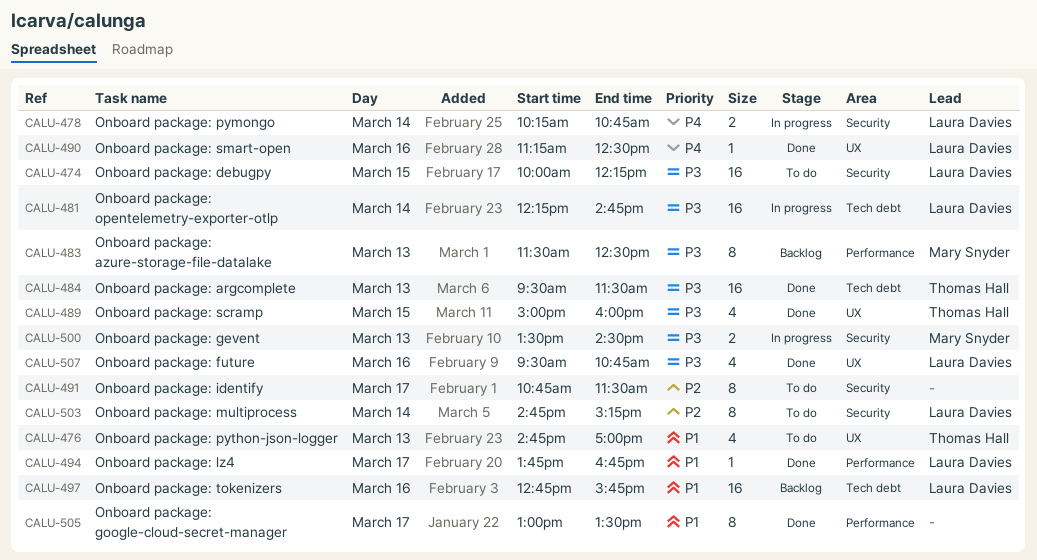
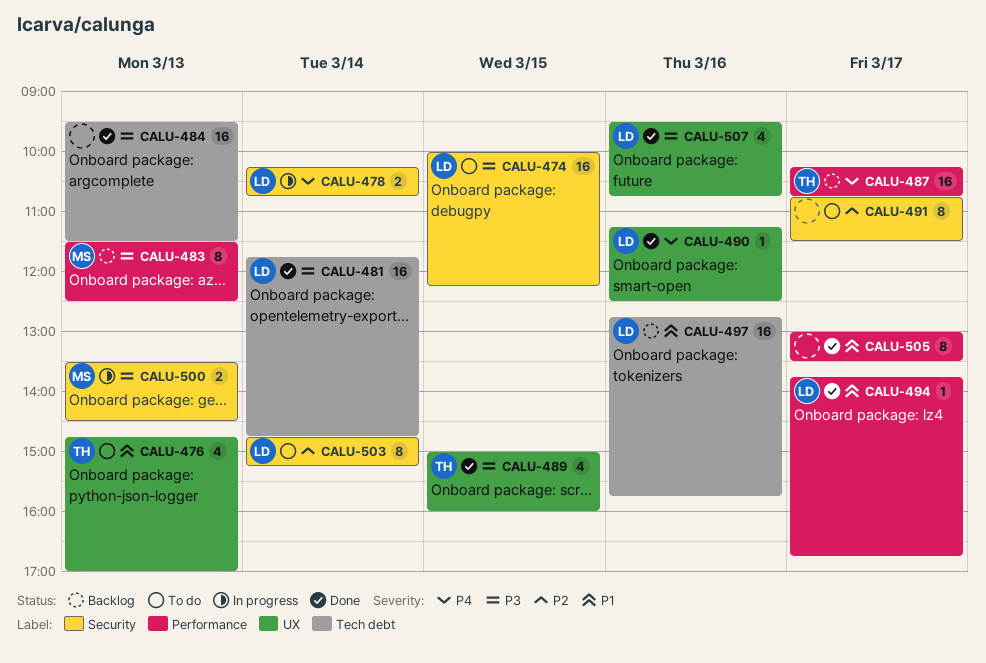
CALU-481, status: In progress -> Done
CALU-481, begins: 12:15 -> 11:45
CALU-484, owner: Thomas Hall -> none
CALU-487: none -> present

